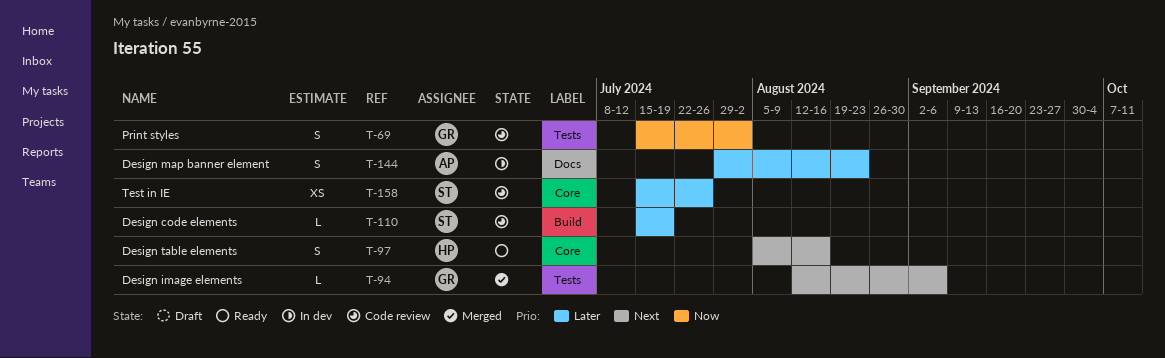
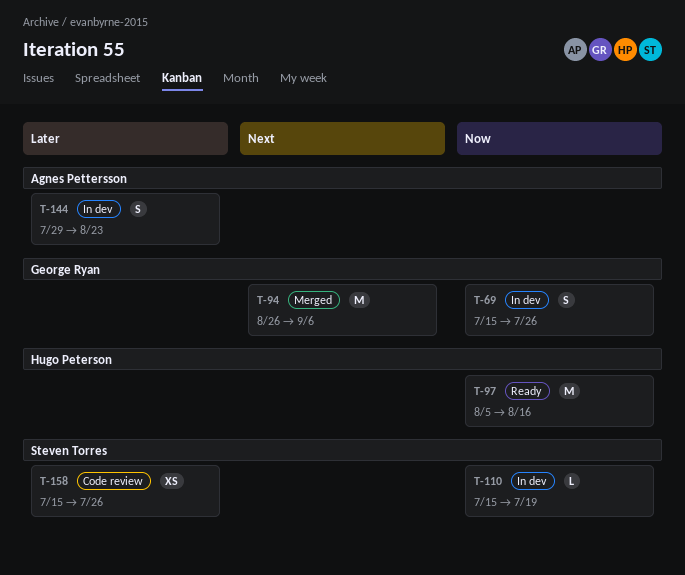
T-69, status: Code review -> In dev
T-69, due: Aug 2 -> Jul 26
T-94, estimate: L -> M
T-94, start: Aug 12 -> Aug 26
T-97, priority: Next -> Now
T-97, estimate: S -> M
T-110, status: Code review -> In dev
T-110, priority: Later -> Now

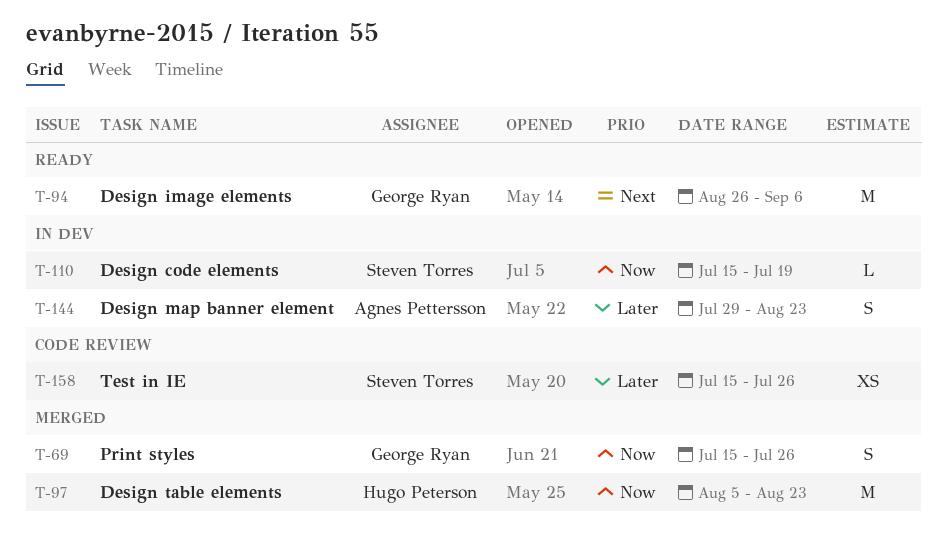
T-69, status: In dev -> Merged
T-94, status: Merged -> Ready
T-97, status: Ready -> Merged
T-97, due: Aug 16 -> Aug 23

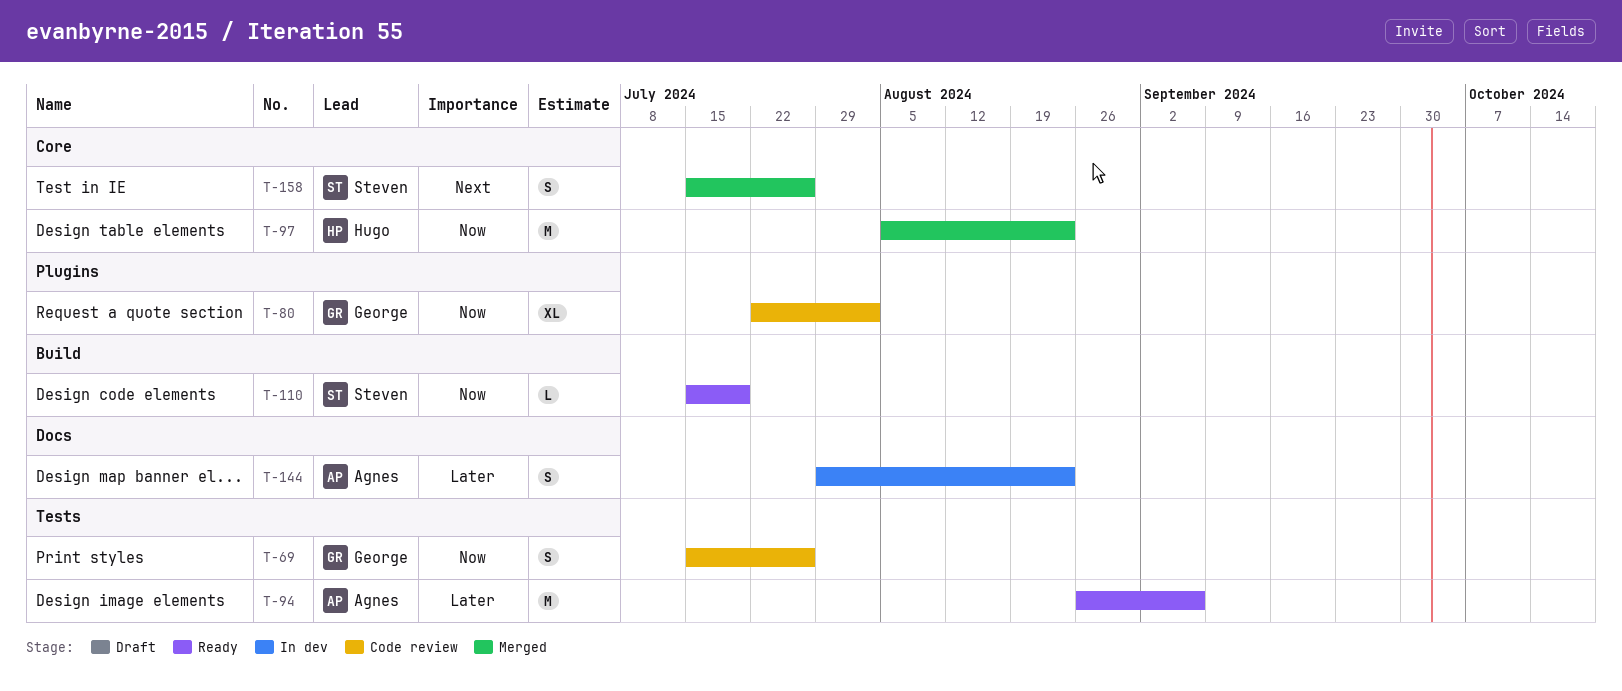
T-69, status: Merged -> Code review
T-80: none -> present
T-94, owner: George Ryan -> Agnes Pettersson
T-94, priority: Next -> Later
T-110, status: In dev -> Ready
T-158, status: Code review -> Merged
T-158, priority: Later -> Next
T-158, estimate: XS -> S

